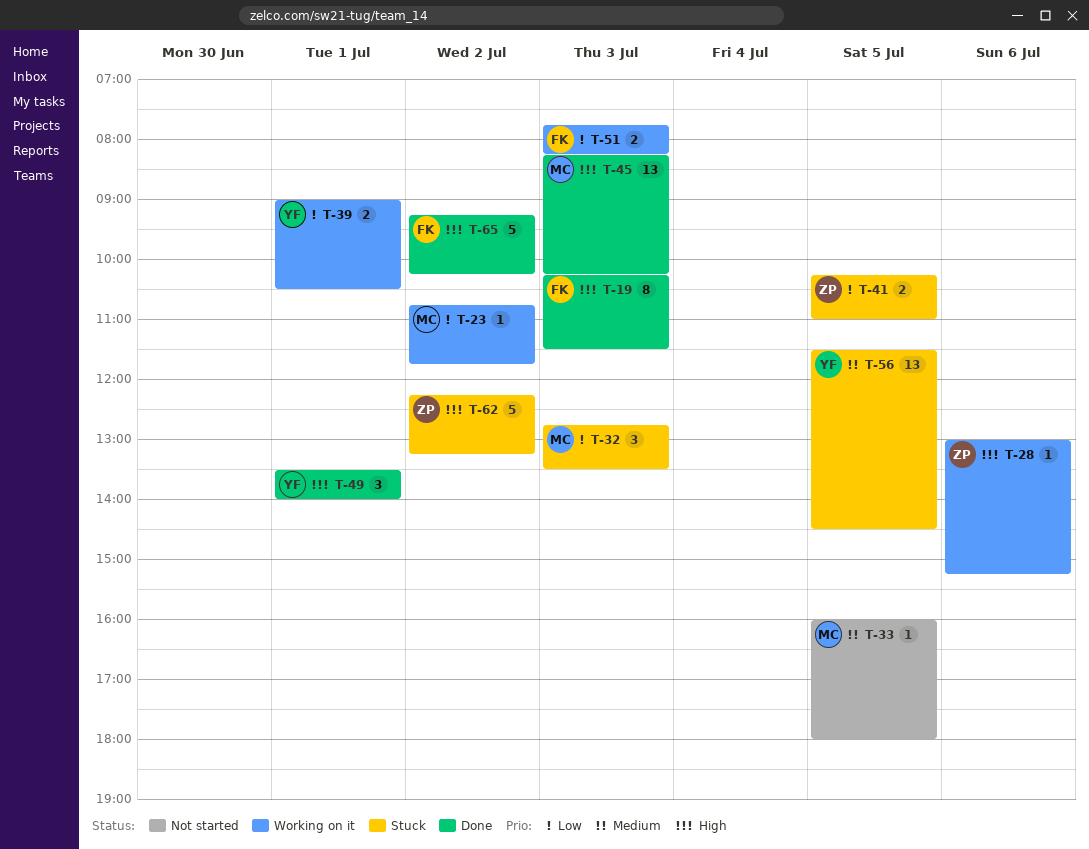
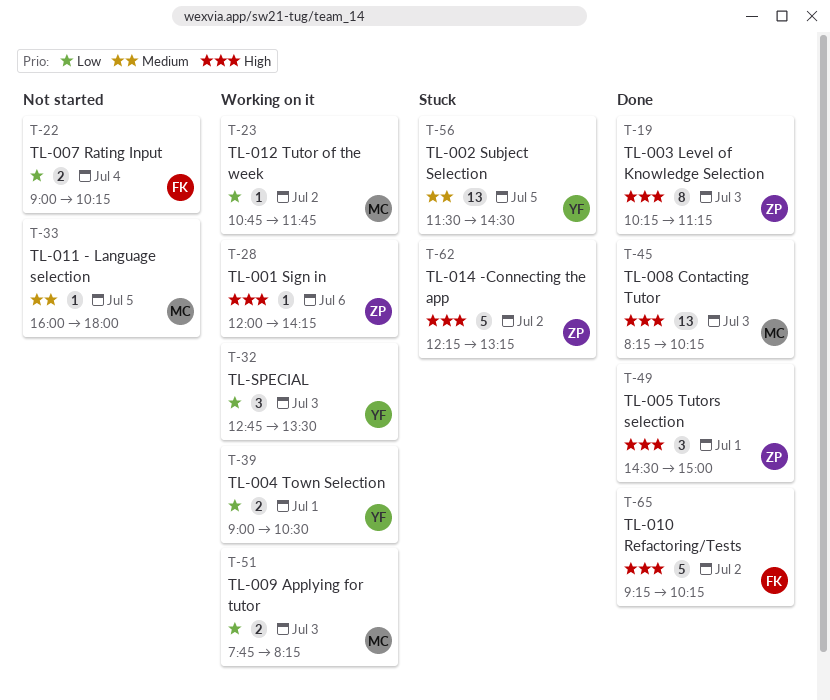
T-19, owner: FK -> ZP
T-19, ends: 11:30 -> 11:15
T-22: none -> present
T-28, begins: 13:00 -> 12:00
T-28, ends: 15:15 -> 14:15
T-32, status: Stuck -> Working on it
T-32, owner: MC -> YF
T-41: present -> none
T-49, owner: YF -> ZP
T-49, begins: 13:30 -> 14:30
T-49, ends: 14:00 -> 15:00
T-51, owner: FK -> MC

